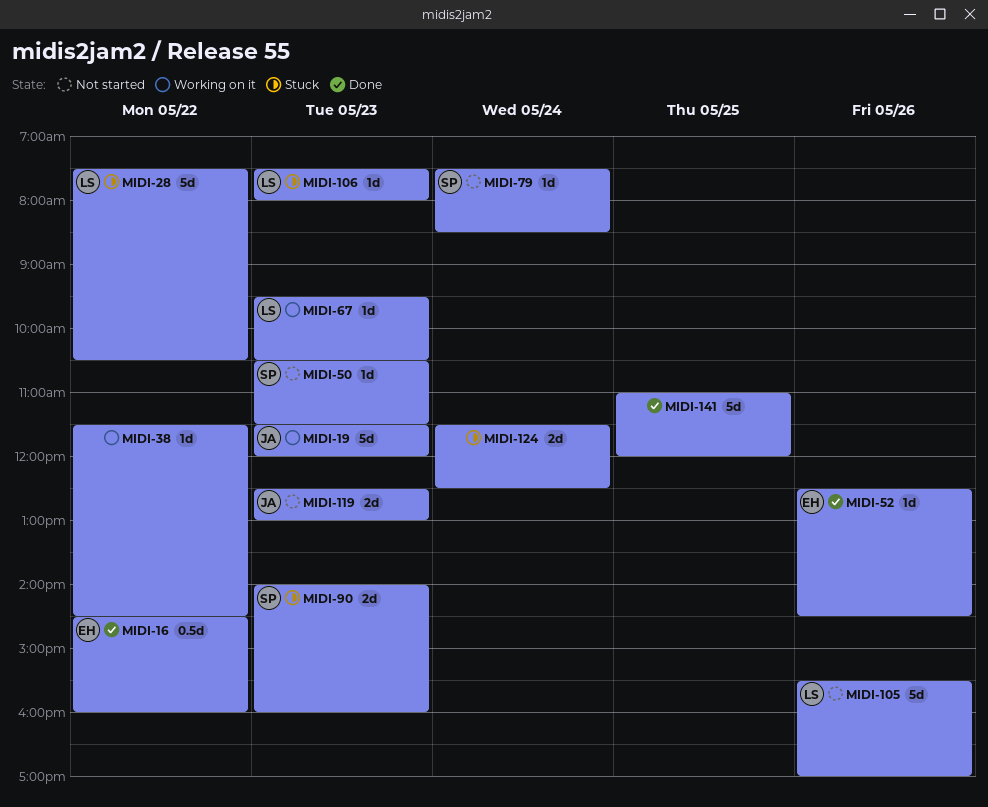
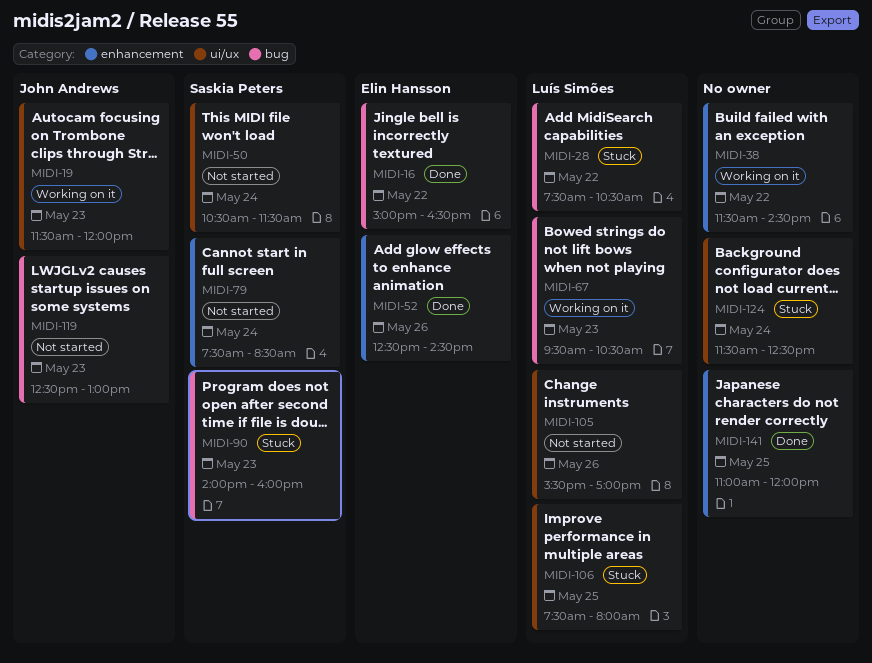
MIDI-16, begins: 14:30 -> 15:00
MIDI-16, ends: 16:00 -> 16:30
MIDI-50, day: May 23 -> May 24
MIDI-106, day: May 23 -> May 25

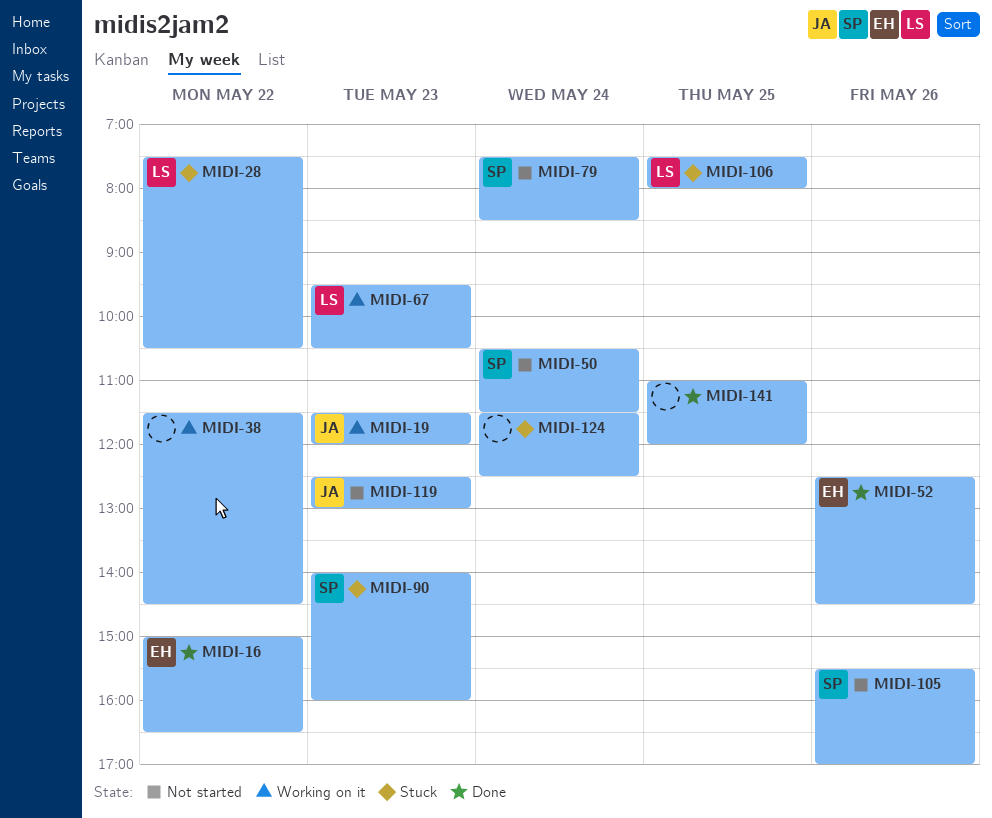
MIDI-105, owner: Luís Simões -> Saskia Peters

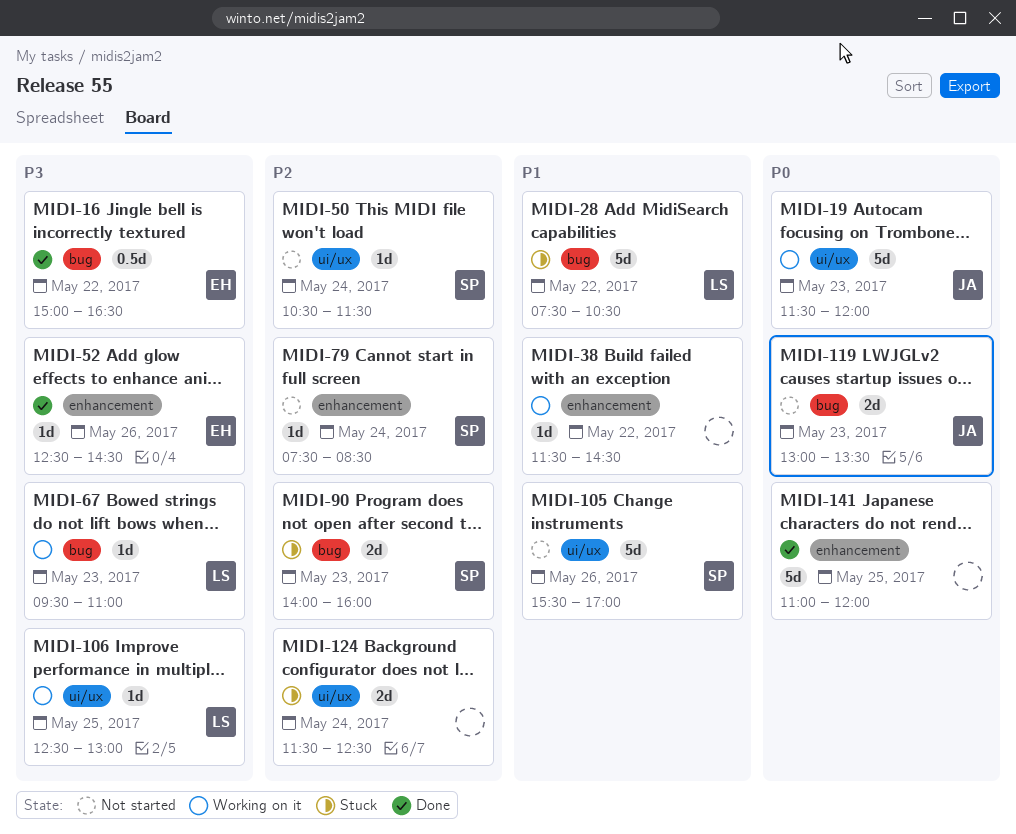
MIDI-67, ends: 10:30 -> 11:00
MIDI-106, status: Stuck -> Working on it
MIDI-106, begins: 07:30 -> 12:30
MIDI-106, ends: 08:00 -> 13:00
MIDI-119, begins: 12:30 -> 13:00
MIDI-119, ends: 13:00 -> 13:30

